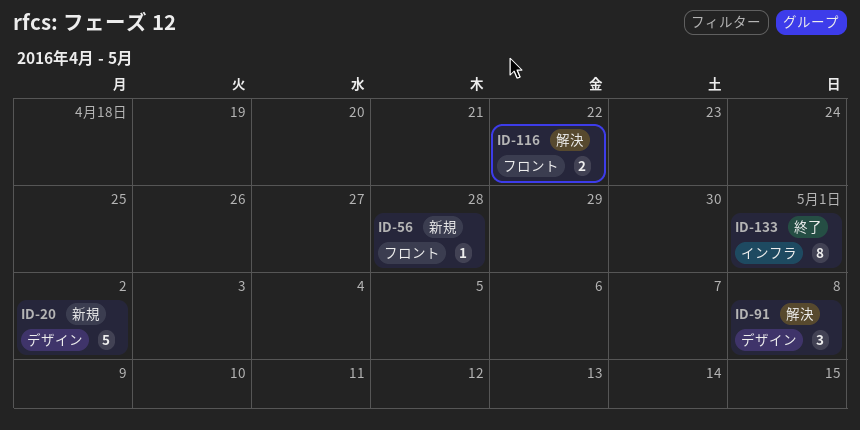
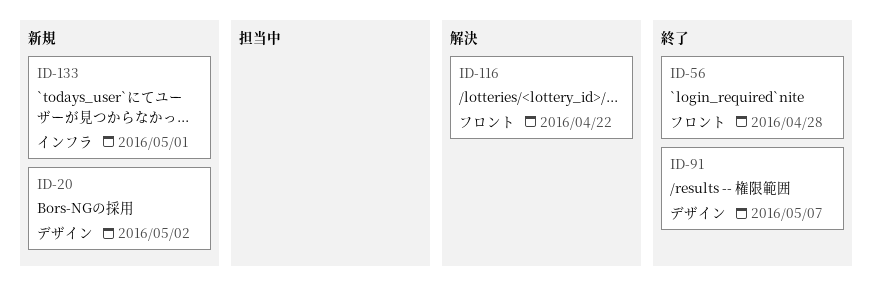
ID-56, status: 新規 -> 終了
ID-91, status: 解決 -> 終了
ID-91, due: May 8 -> May 7
ID-133, status: 終了 -> 新規

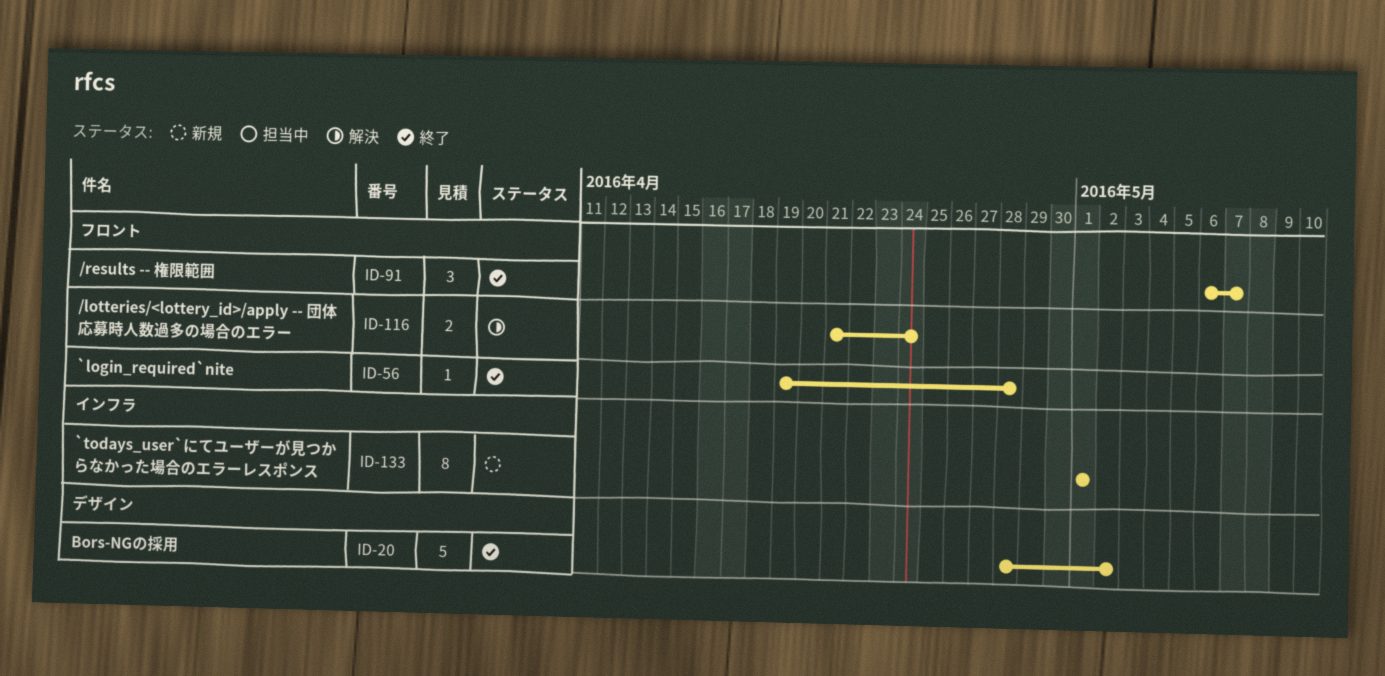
ID-20, status: 新規 -> 終了
ID-91, label: デザイン -> フロント
ID-116, due: Apr 22 -> Apr 24

